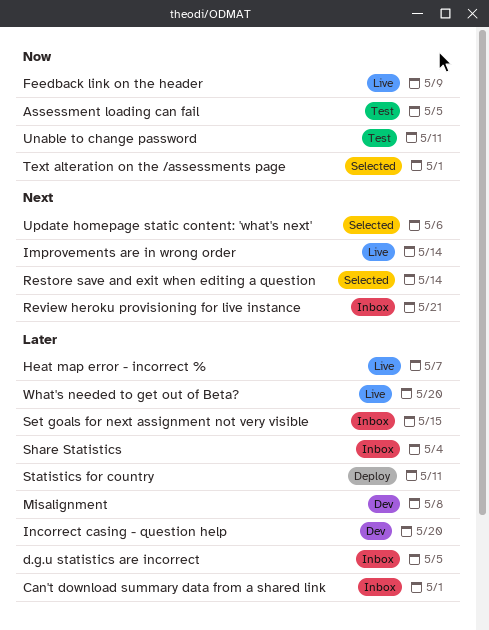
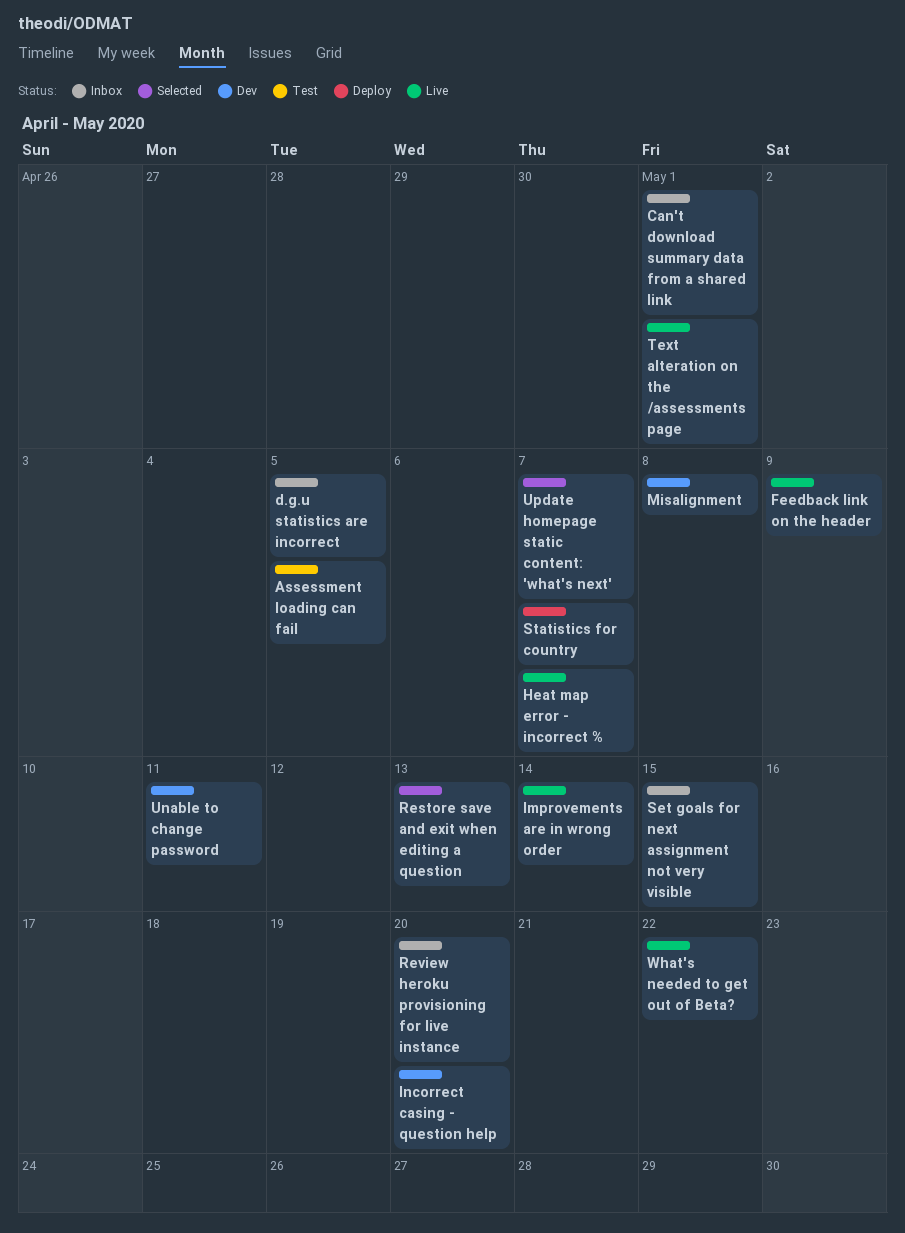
Restore save and exit when editing a question, due: May 14 -> May 13
Review heroku provisioning for live instance, due: May 21 -> May 20
Share Statistics: present -> none
Statistics for country, due: May 11 -> May 7
Text alteration on the /assessments page, status: Selected -> Live
Unable to change password, status: Test -> Dev
Update homepage static content: 'what's next', due: May 6 -> May 7
What's needed to get out of Beta?, due: May 20 -> May 22

